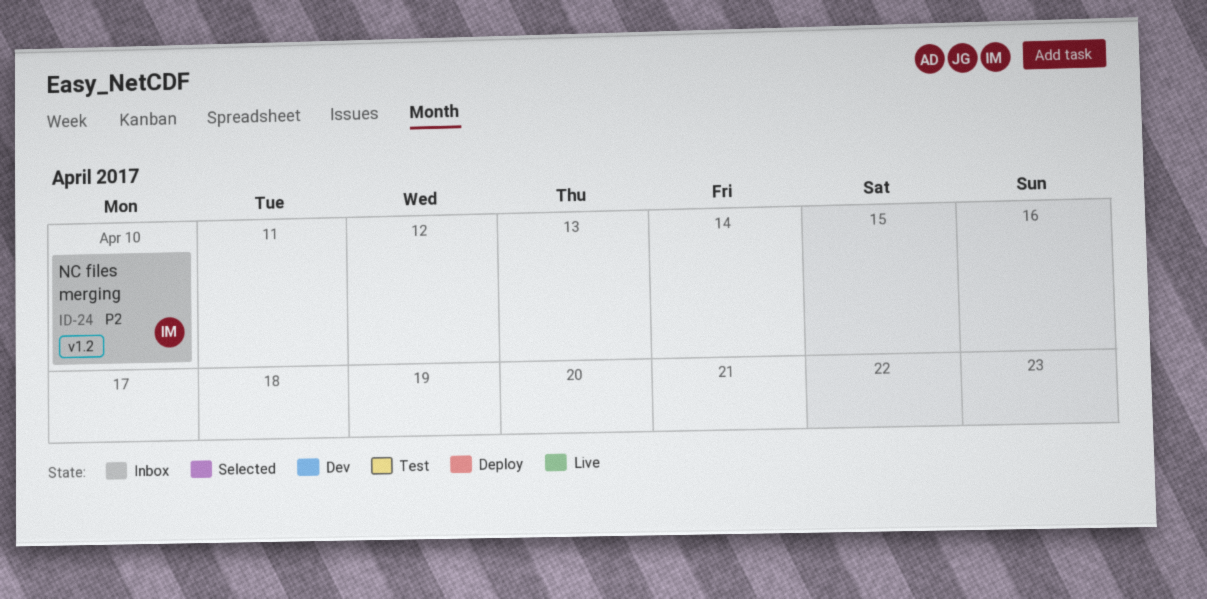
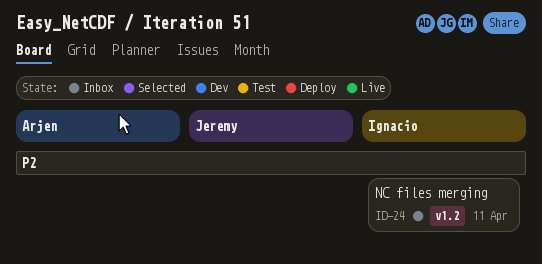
ID-24, due: Apr 10 -> Apr 11

